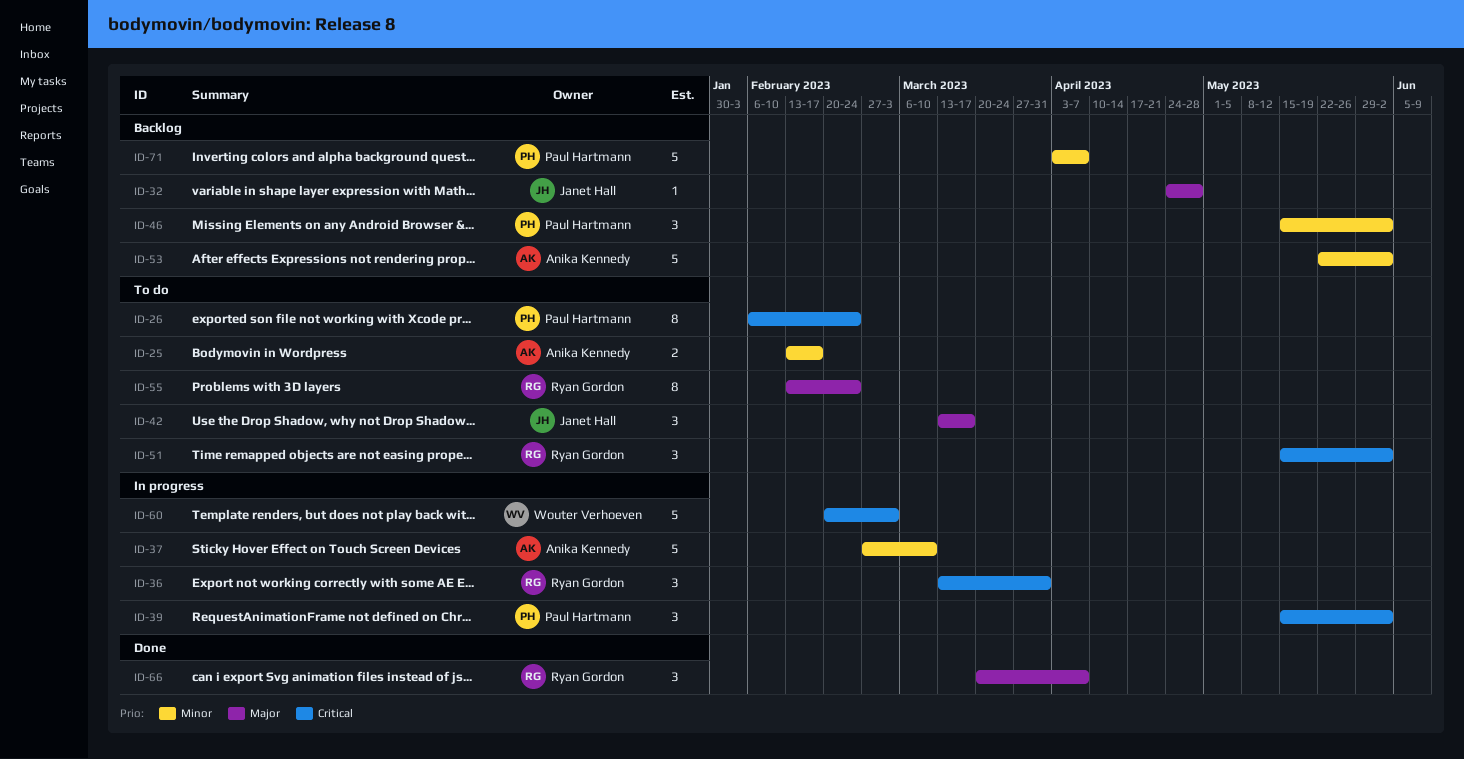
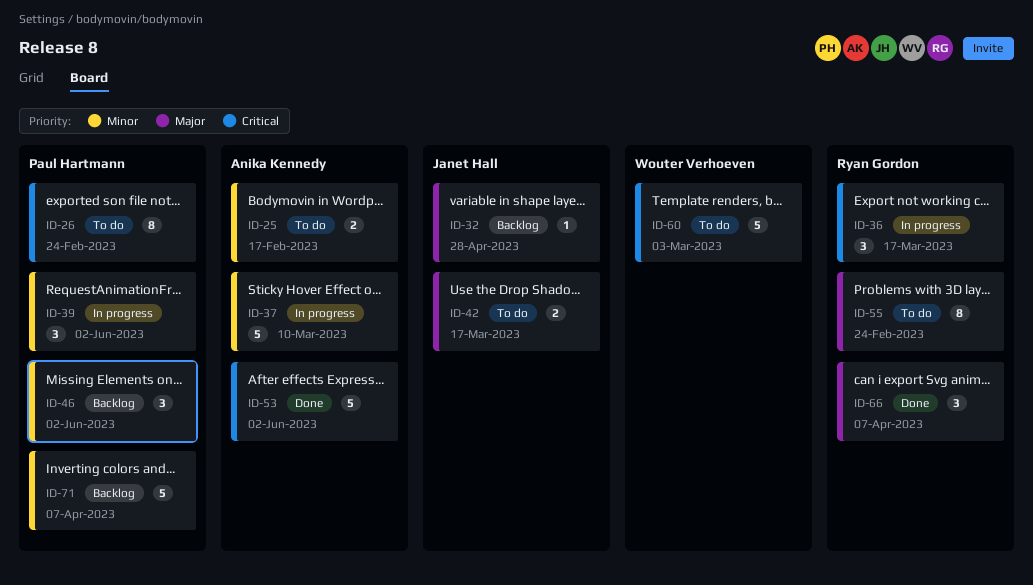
ID-36, due: Mar 31 -> Mar 17
ID-39, priority: Critical -> Minor
ID-42, estimate: 3 -> 2
ID-51: present -> none
ID-53, status: Backlog -> Done
ID-53, priority: Minor -> Critical
ID-60, status: In progress -> To do

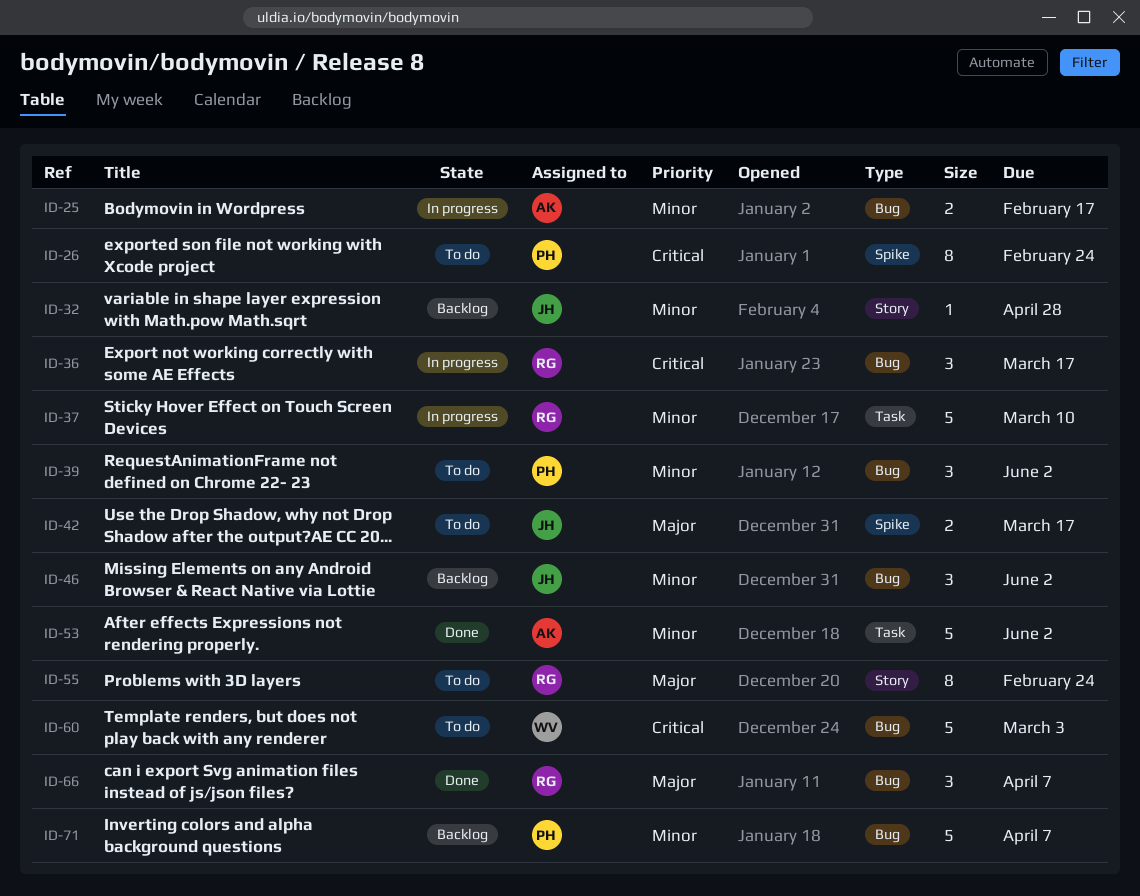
ID-25, status: To do -> In progress
ID-32, priority: Major -> Minor
ID-37, owner: Anika Kennedy -> Ryan Gordon
ID-39, status: In progress -> To do
ID-46, owner: Paul Hartmann -> Janet Hall
ID-53, priority: Critical -> Minor

